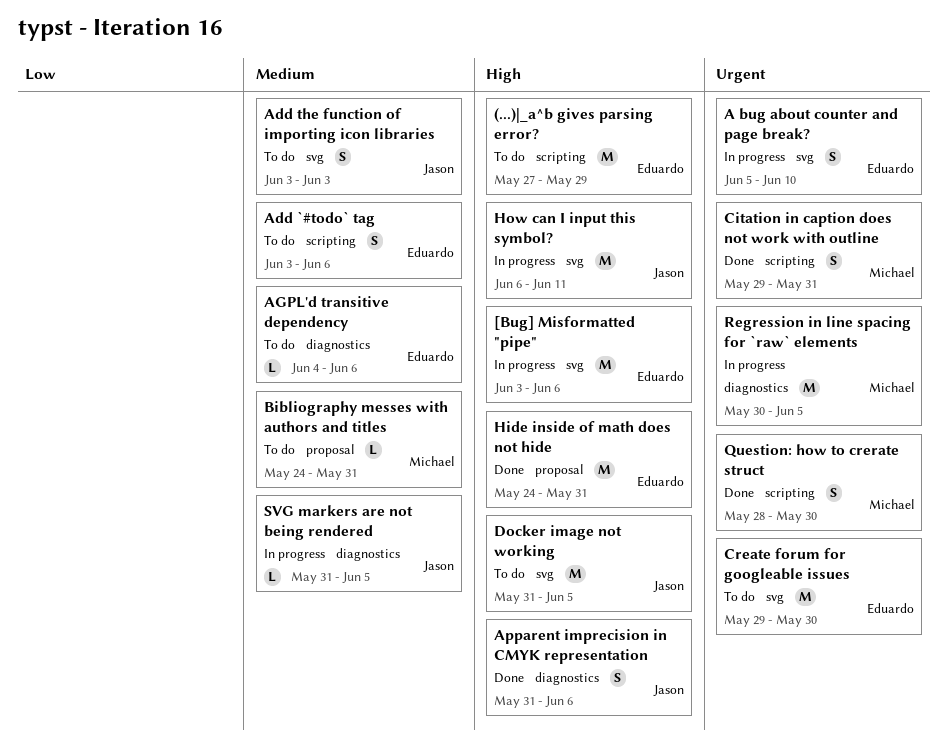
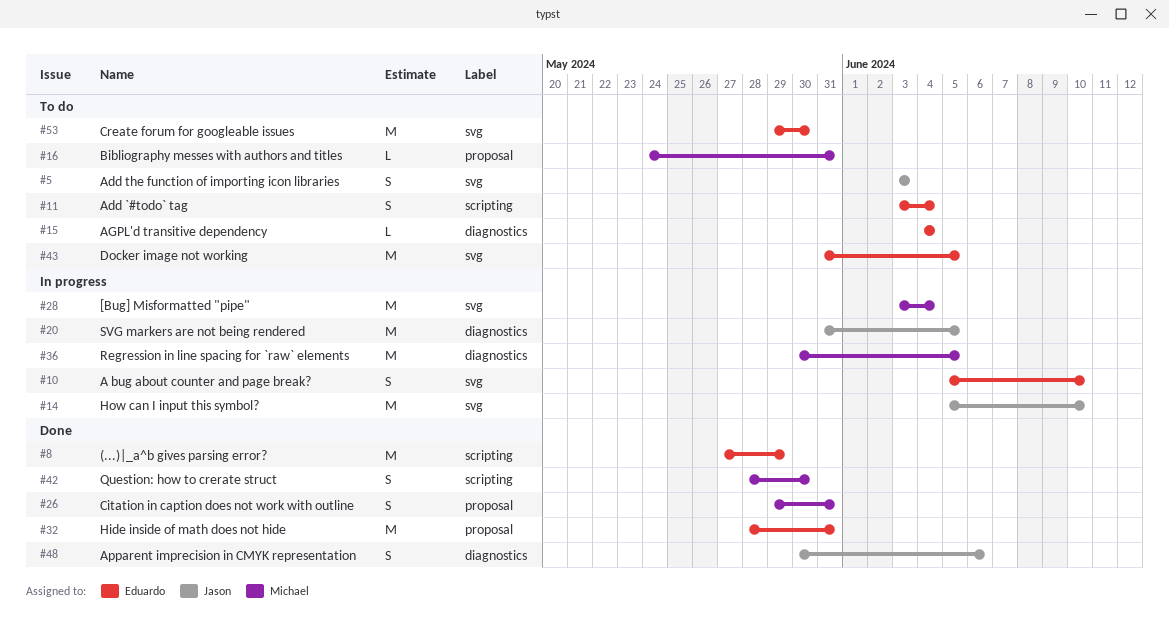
(...)|_a^b gives parsing error?, status: To do -> Done
[Bug] Misformatted "pipe", owner: Eduardo -> Michael
[Bug] Misformatted "pipe", due: Jun 6 -> Jun 4
Add `#todo` tag, due: Jun 6 -> Jun 4
AGPL'd transitive dependency, due: Jun 6 -> Jun 4
Apparent imprecision in CMYK representation, start: May 31 -> May 30
Citation in caption does not work with outline, label: scripting -> proposal
Docker image not working, owner: Jason -> Eduardo
Hide inside of math does not hide, start: May 24 -> May 28
How can I input this symbol?, start: Jun 6 -> Jun 5
How can I input this symbol?, due: Jun 11 -> Jun 10
SVG markers are not being rendered, estimate: L -> M

